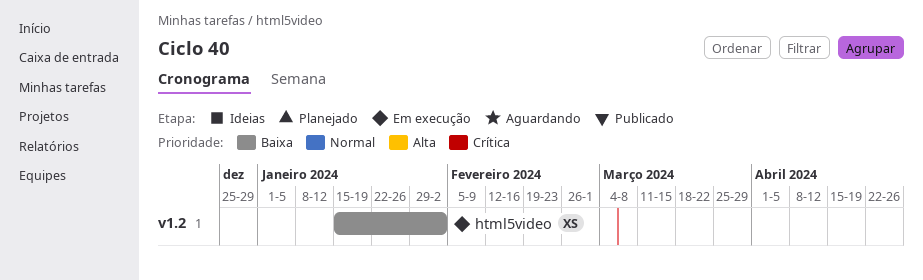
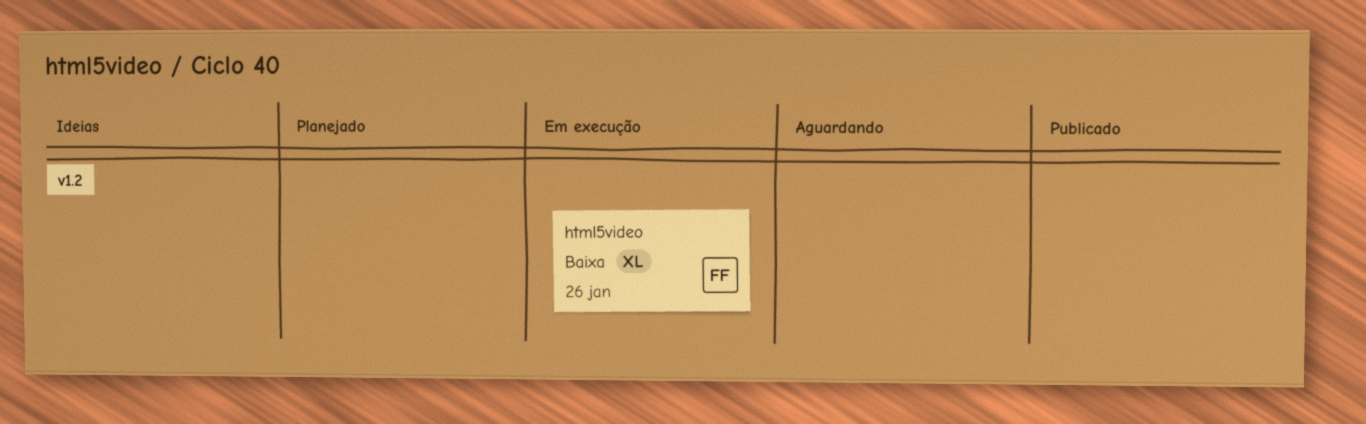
html5video, estimate: XS -> XL
html5video, due: Feb 2 -> Jan 26

